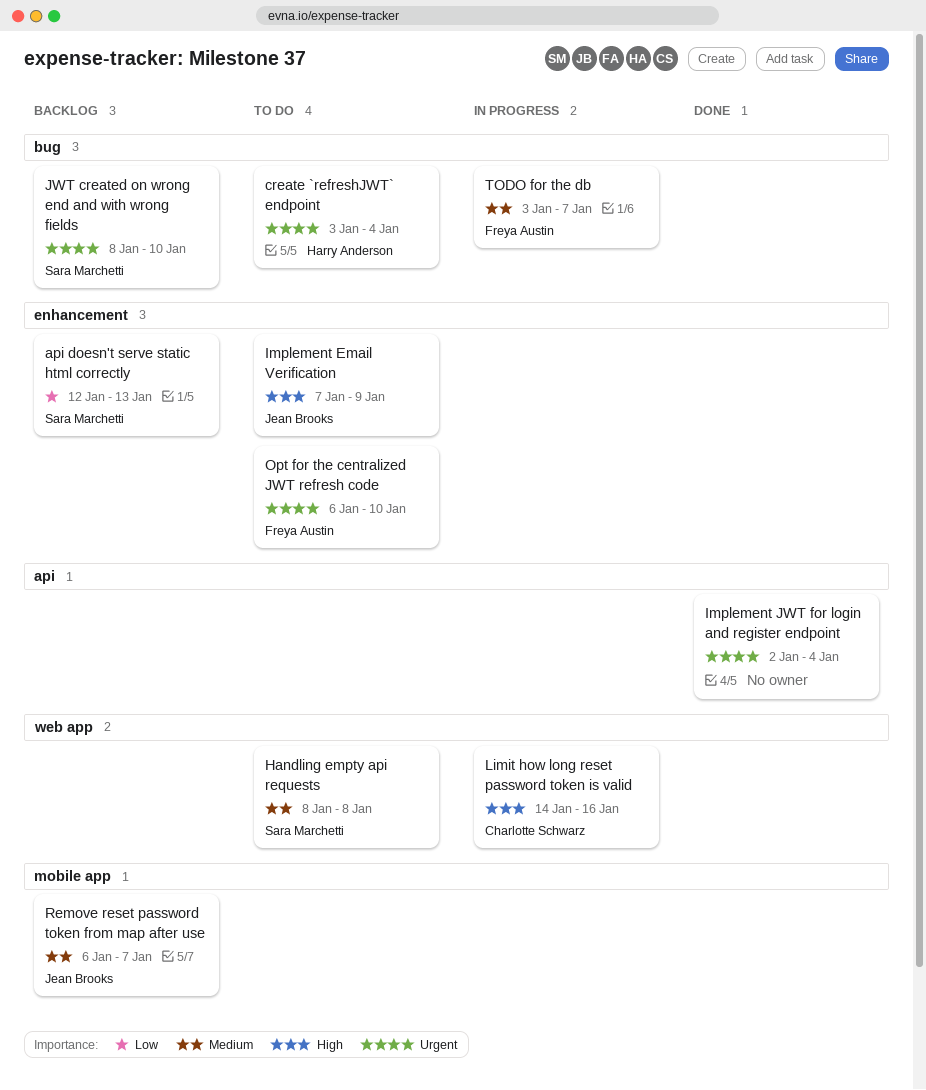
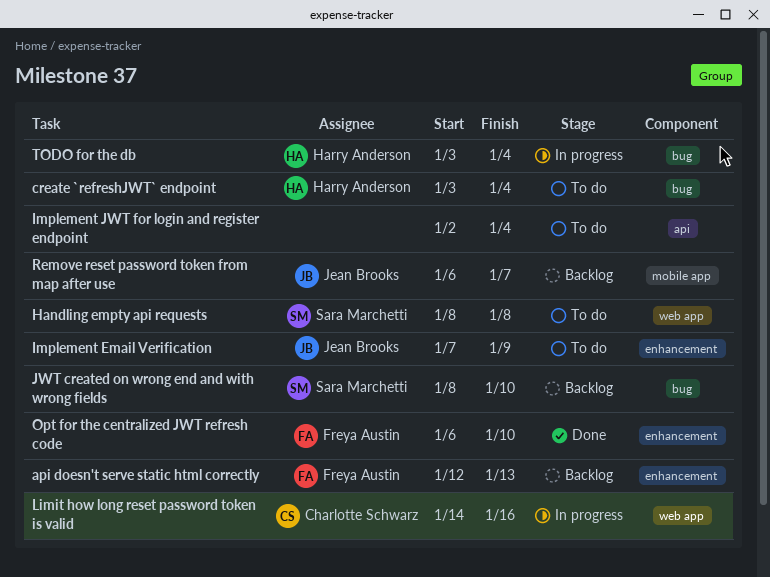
api doesn't serve static html correctly, owner: Sara Marchetti -> Freya Austin
Implement JWT for login and register endpoint, status: Done -> To do
Opt for the centralized JWT refresh code, status: To do -> Done
TODO for the db, owner: Freya Austin -> Harry Anderson
TODO for the db, due: Jan 7 -> Jan 4

